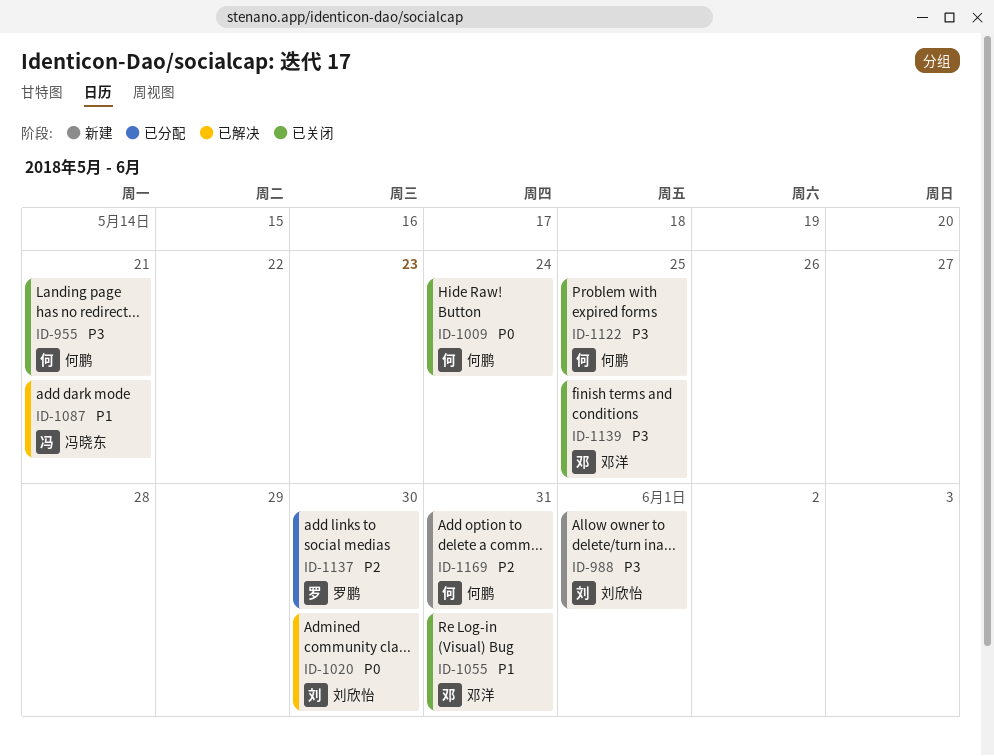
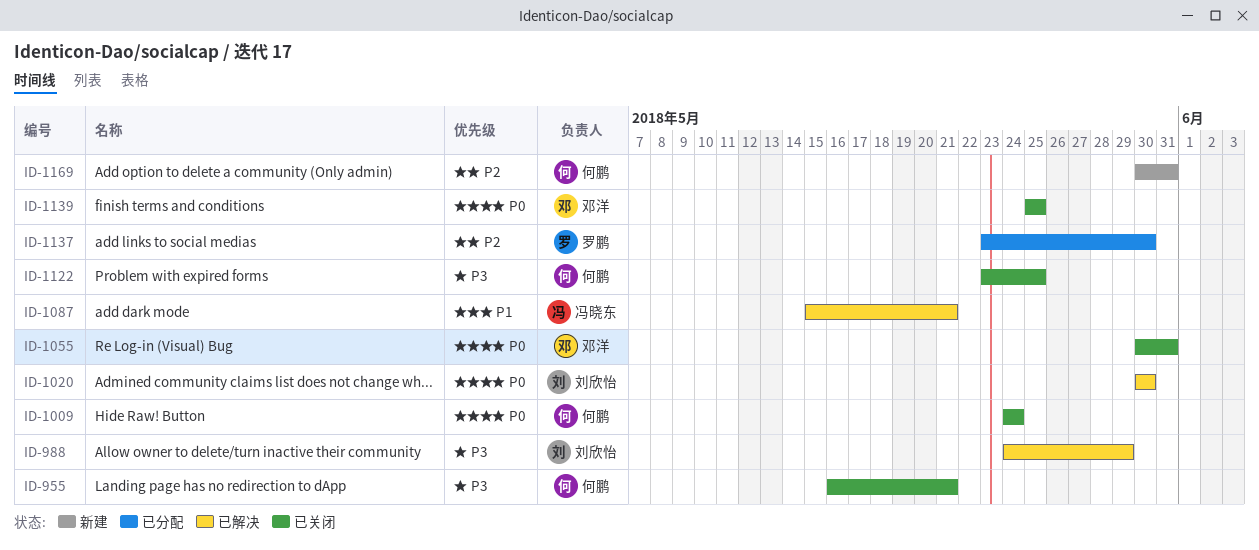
ID-988, status: 新建 -> 已解决
ID-988, due: Jun 1 -> May 29
ID-1055, priority: P1 -> P0
ID-1139, priority: P3 -> P0

